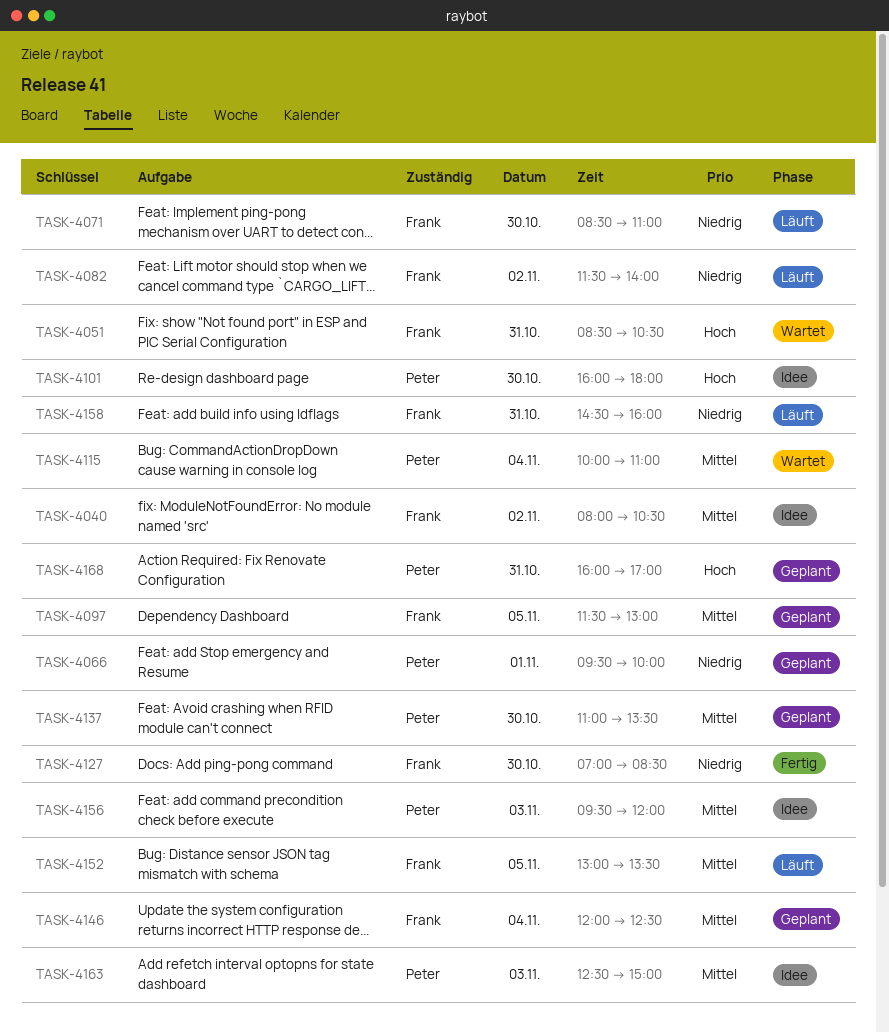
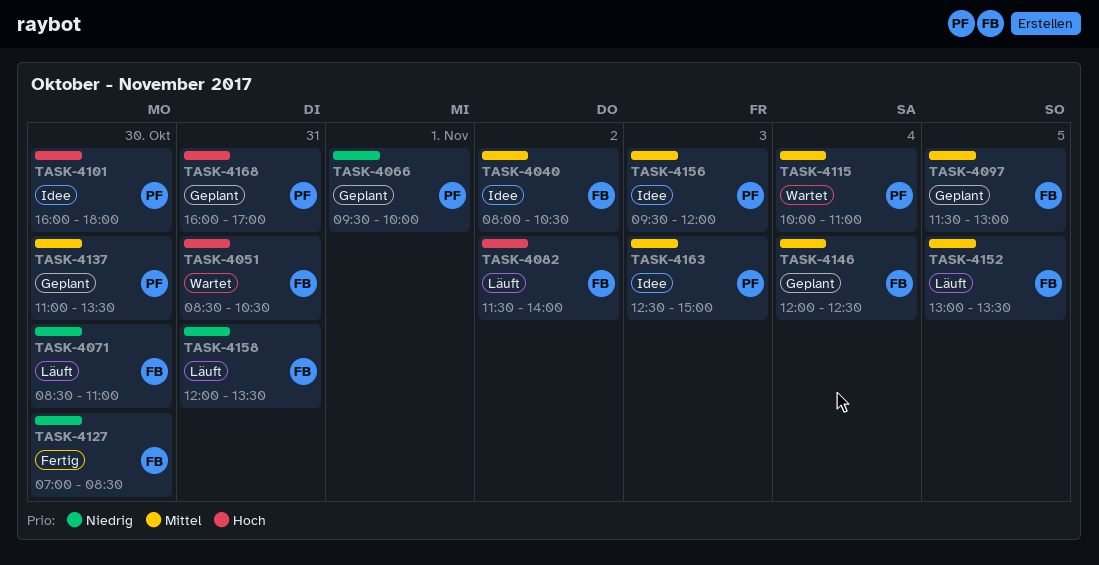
TASK-4082, priority: Niedrig -> Hoch
TASK-4158, begins: 14:30 -> 12:00
TASK-4158, ends: 16:00 -> 13:30

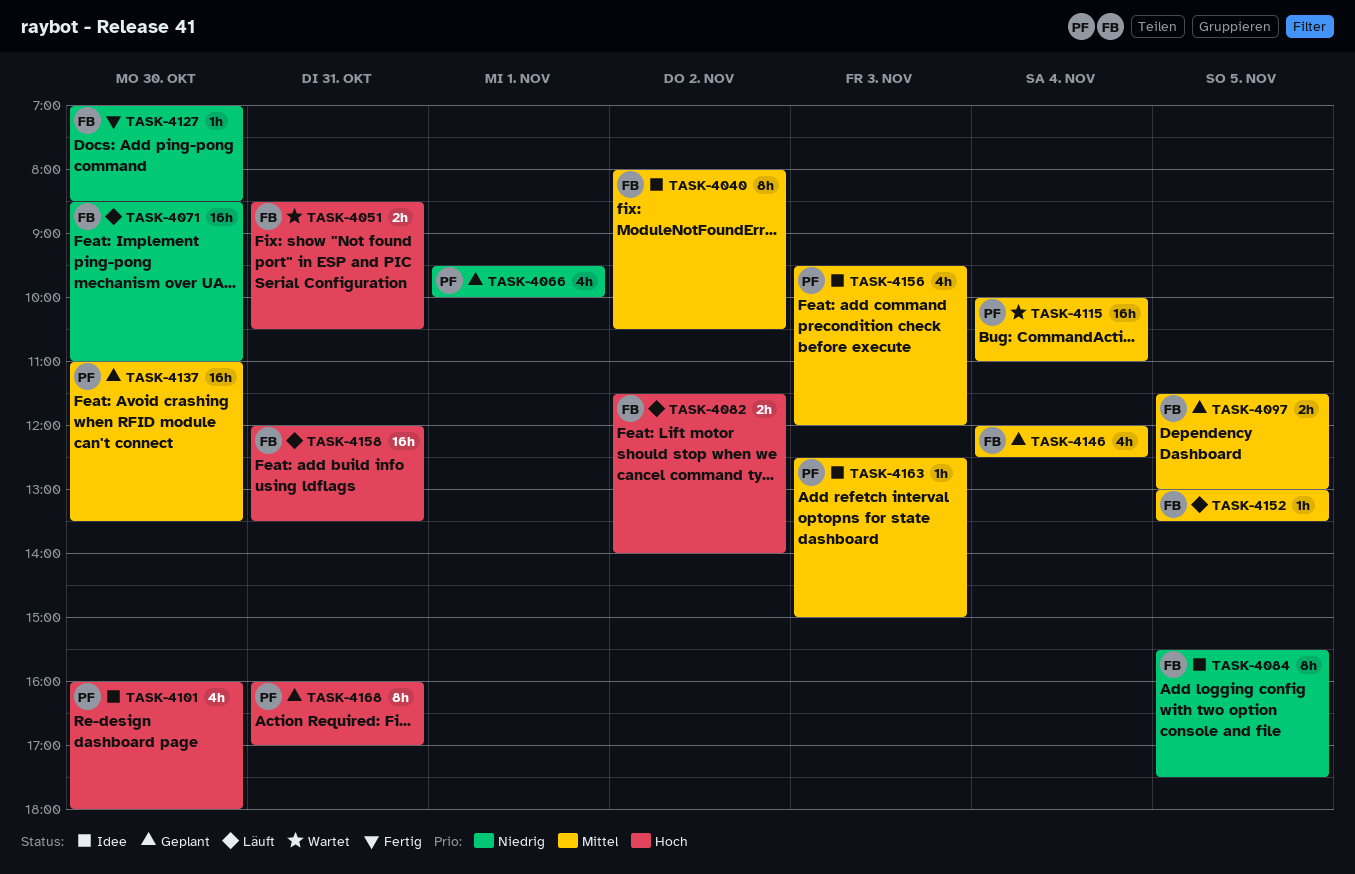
TASK-4084: none -> present
TASK-4158, priority: Niedrig -> Hoch

